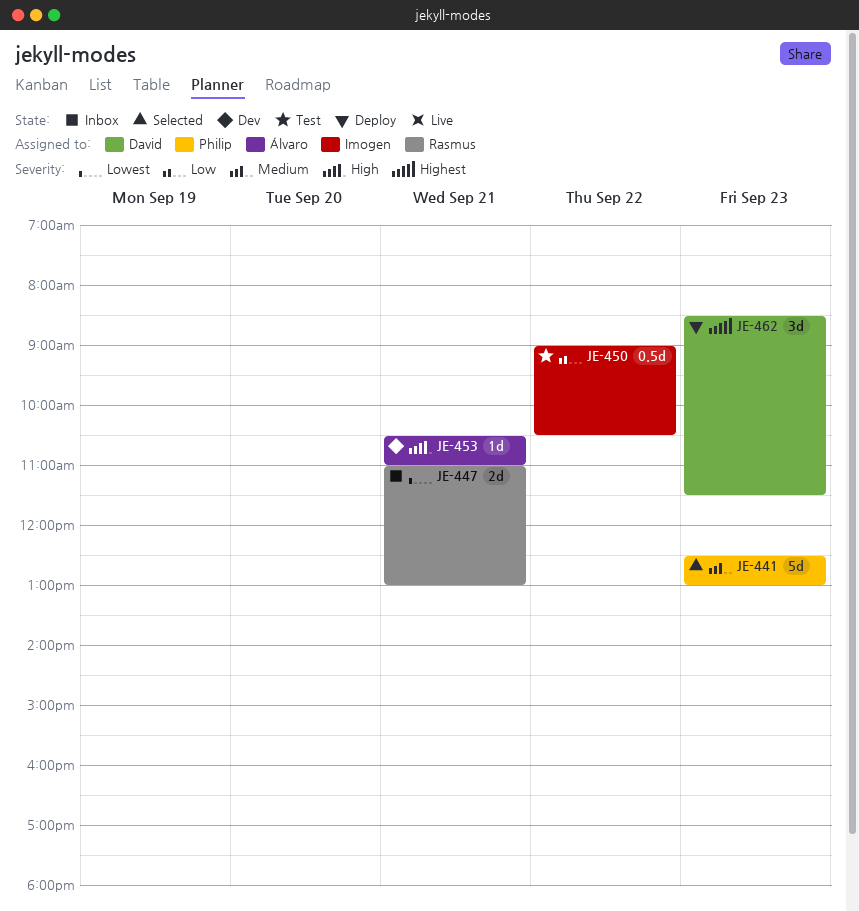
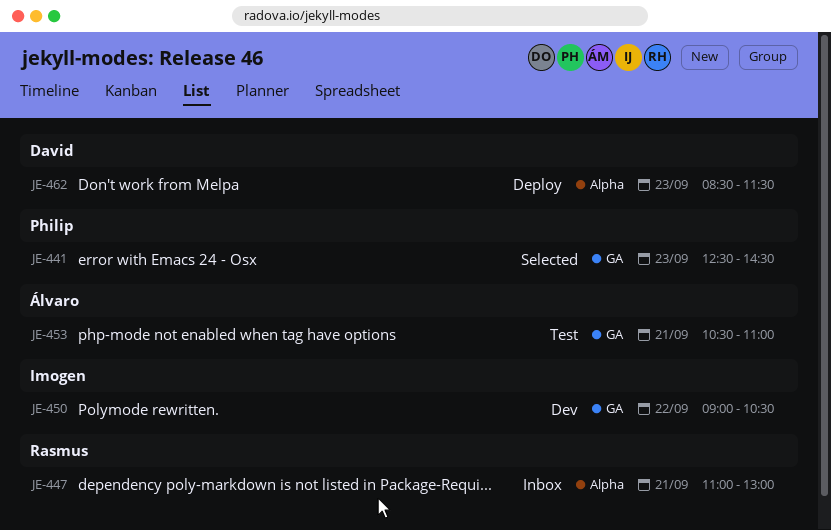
JE-441, ends: 13:00 -> 14:30
JE-450, status: Test -> Dev
JE-453, status: Dev -> Test

